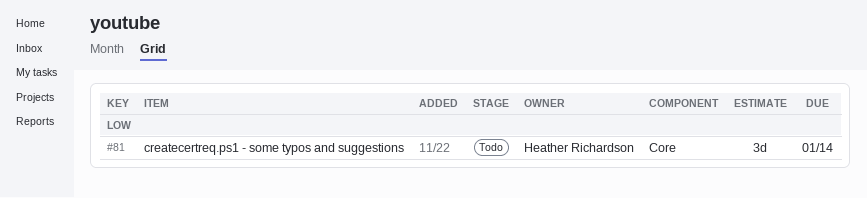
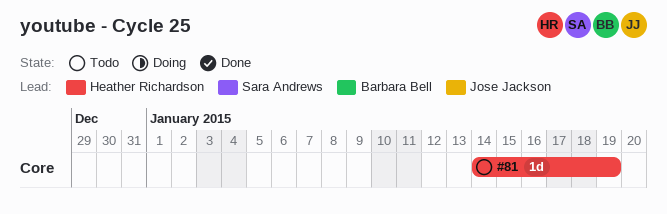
#81, estimate: 3d -> 1d
#81, due: Jan 14 -> Jan 19

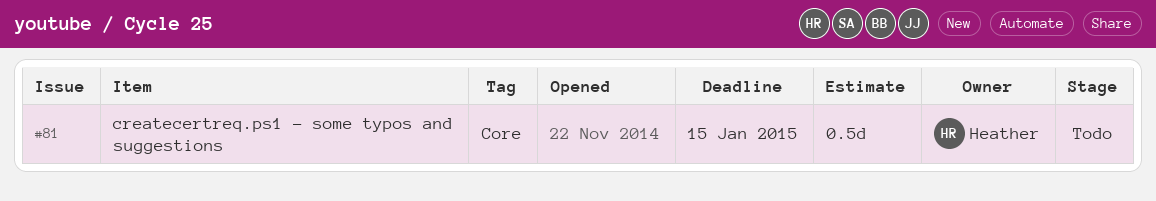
#81, estimate: 1d -> 0.5d
#81, due: Jan 19 -> Jan 15

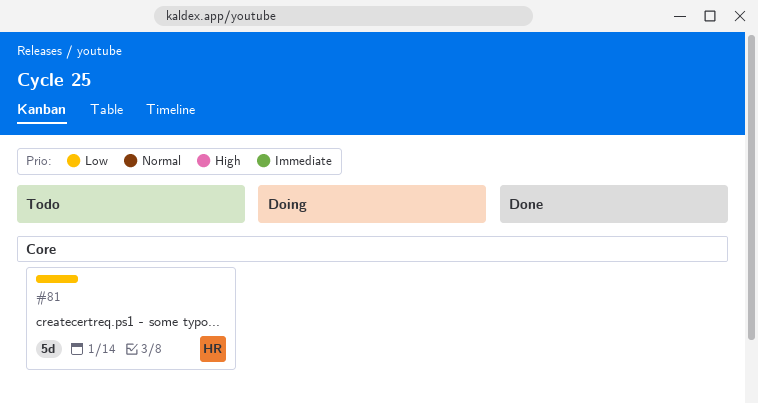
#81, estimate: 0.5d -> 5d
#81, due: Jan 15 -> Jan 14

